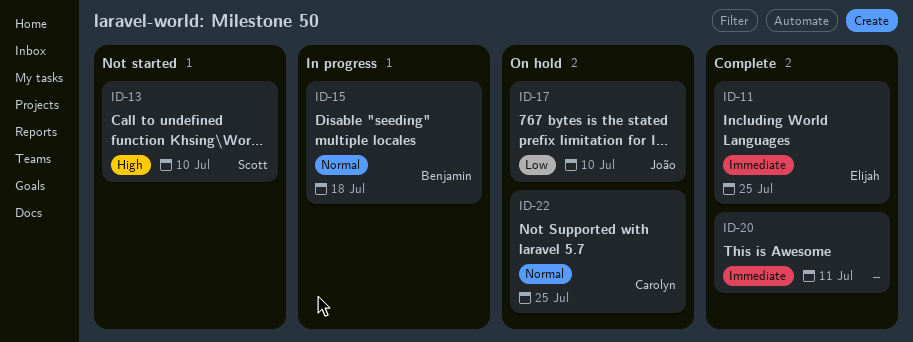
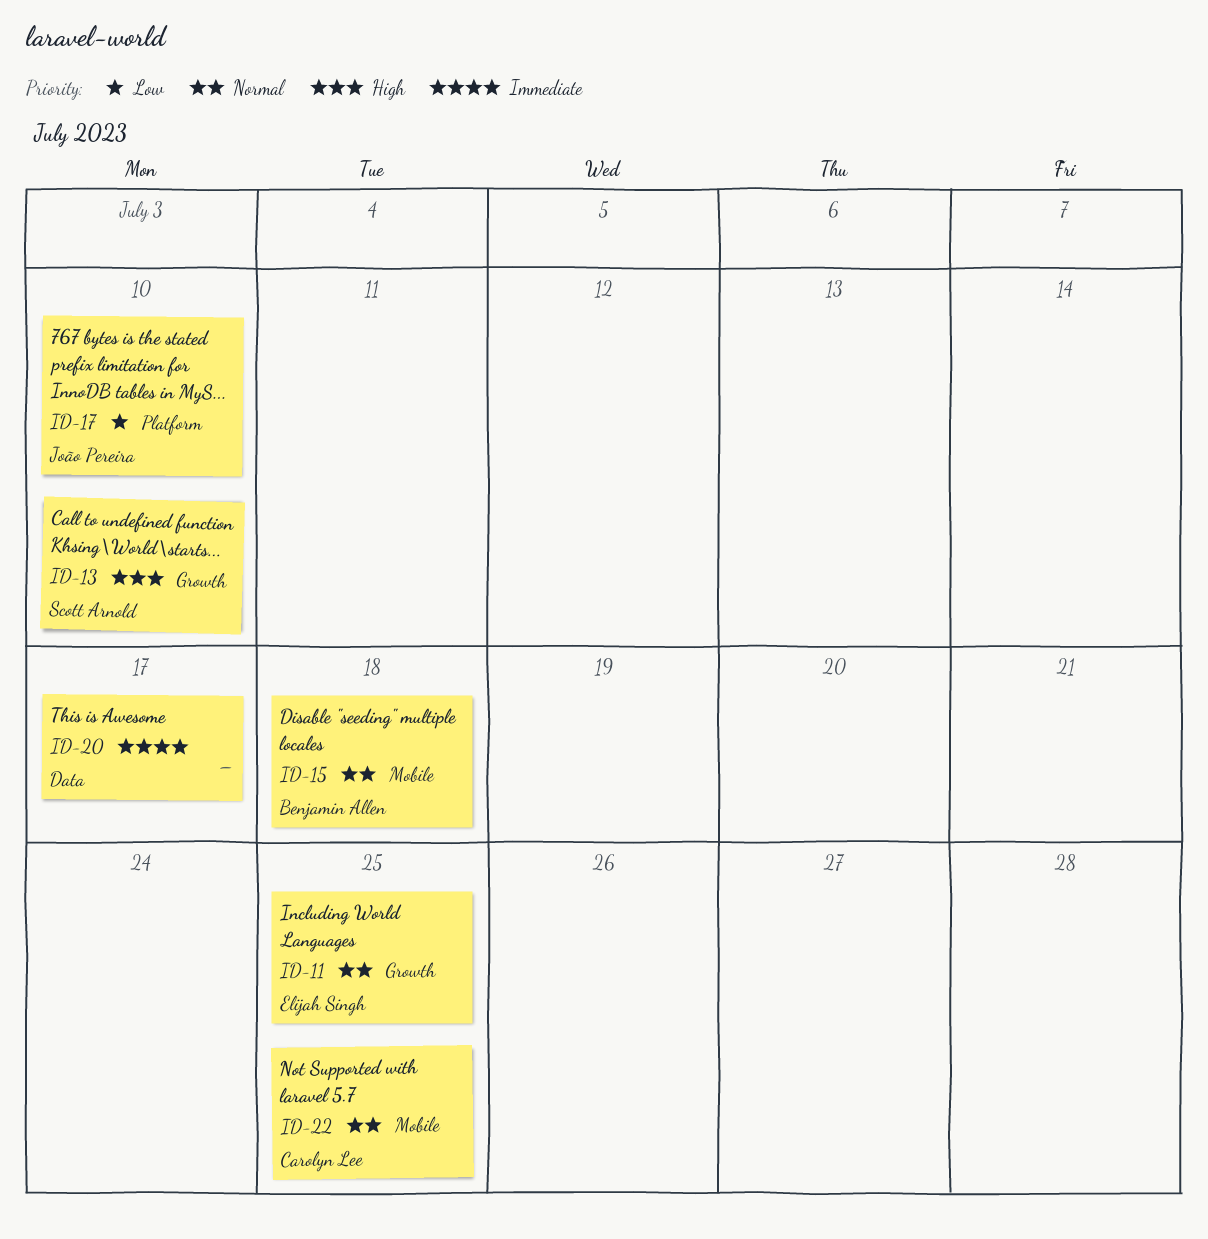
ID-11, priority: Immediate -> Normal
ID-20, due: Jul 11 -> Jul 17

